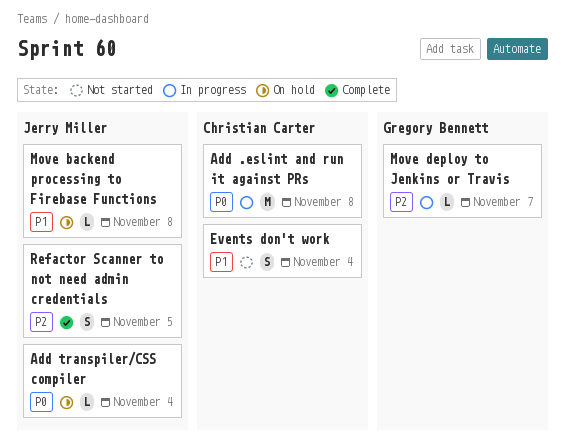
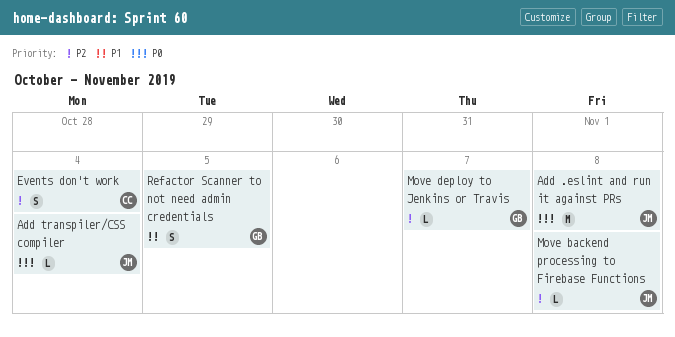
Add .eslint and run it against PRs, owner: Christian Carter -> Jerry Miller
Events don't work, priority: P1 -> P2
Move backend processing to Firebase Functions, priority: P1 -> P2
Refactor Scanner to not need admin credentials, owner: Jerry Miller -> Gregory Bennett
Refactor Scanner to not need admin credentials, priority: P2 -> P1

